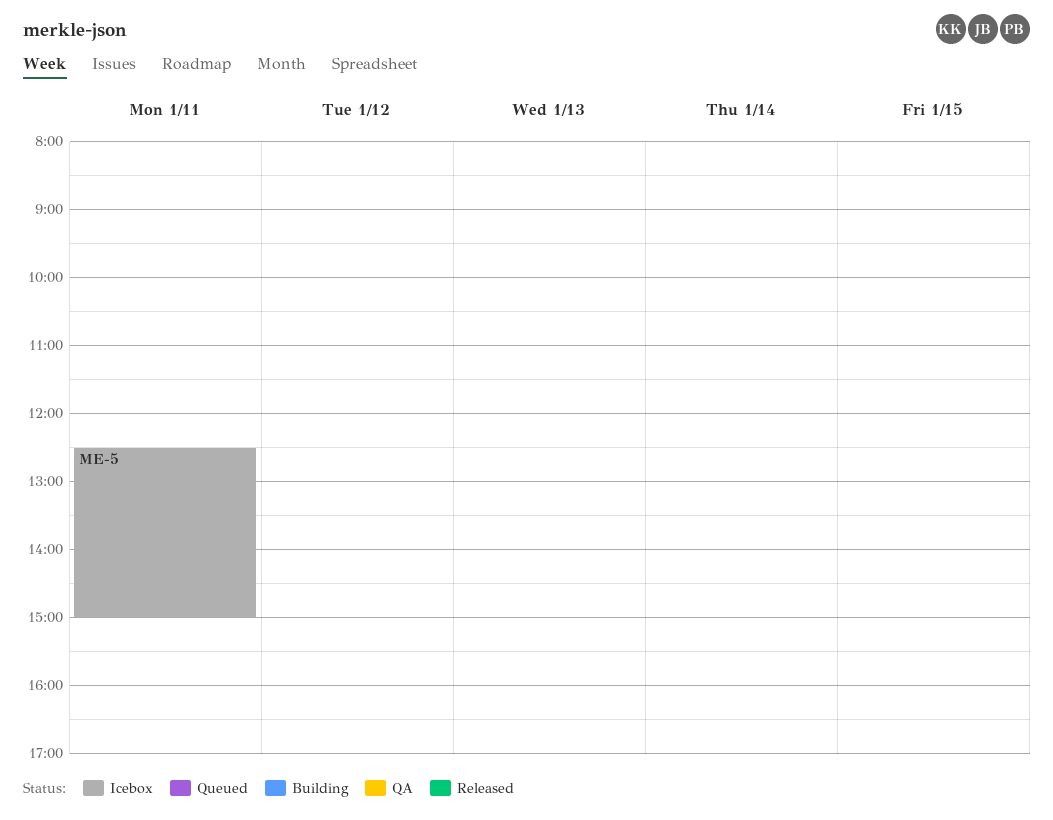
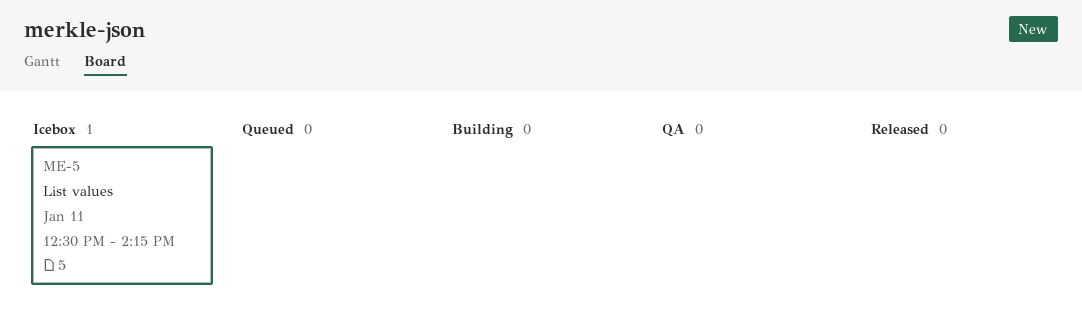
ME-5, ends: 15:00 -> 14:15

